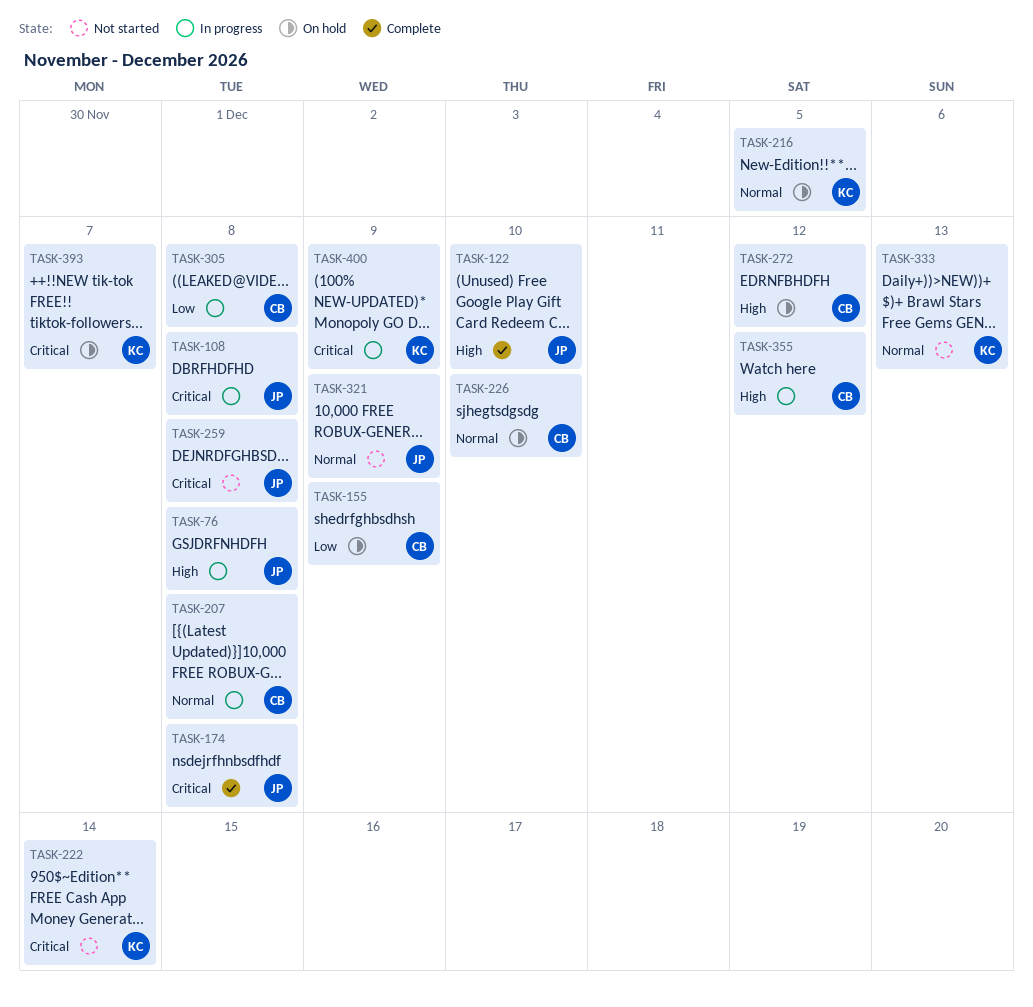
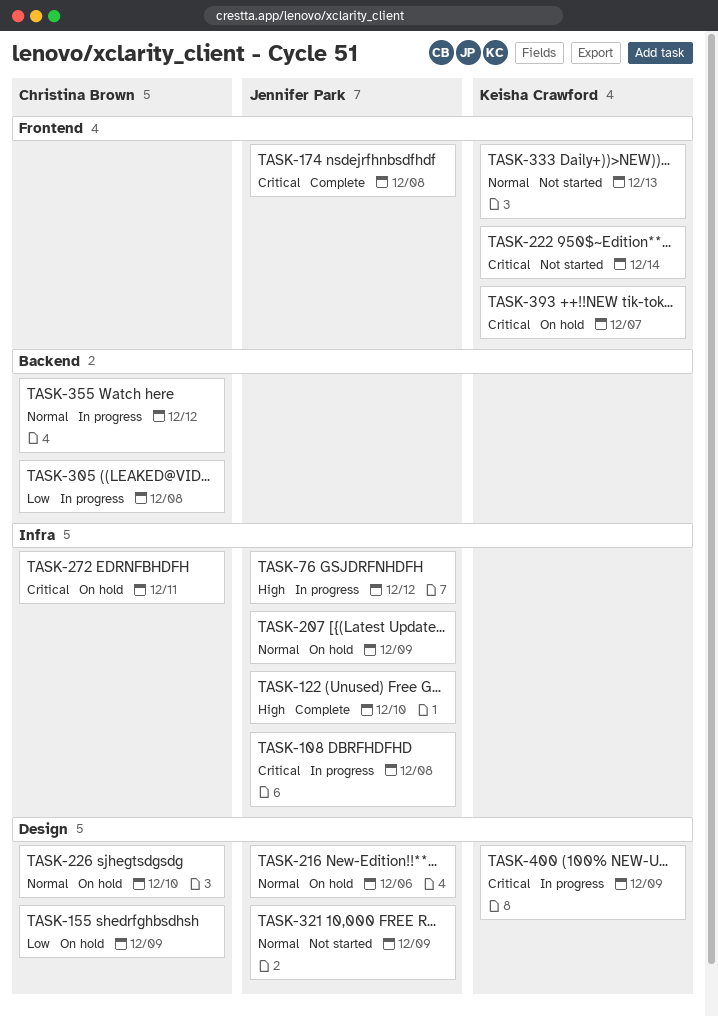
TASK-76, due: Dec 8 -> Dec 12
TASK-207, status: In progress -> On hold
TASK-207, owner: Christina Brown -> Jennifer Park
TASK-207, due: Dec 8 -> Dec 9
TASK-216, owner: Keisha Crawford -> Jennifer Park
TASK-216, due: Dec 5 -> Dec 6
TASK-259: present -> none
TASK-272, priority: High -> Critical
TASK-272, due: Dec 12 -> Dec 11
TASK-355, priority: High -> Normal

